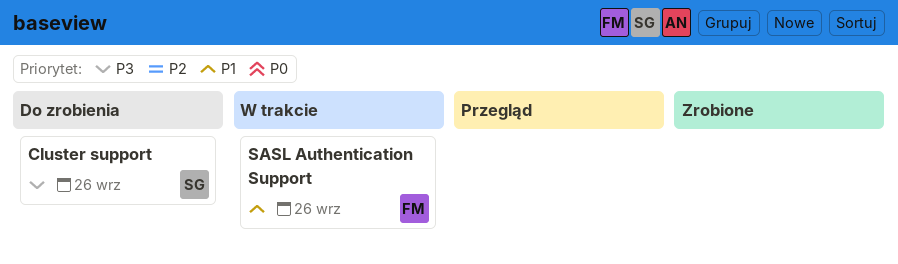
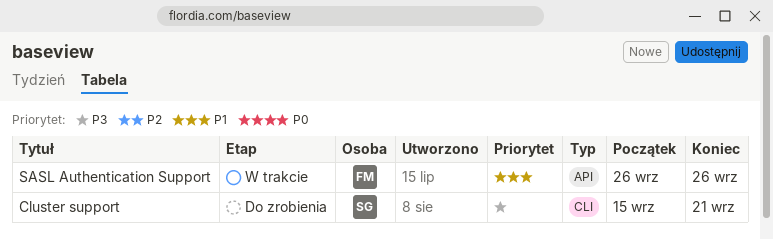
Cluster support, due: Sep 26 -> Sep 21

